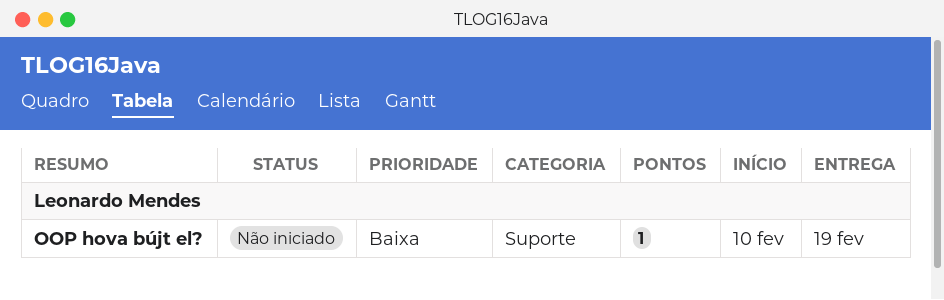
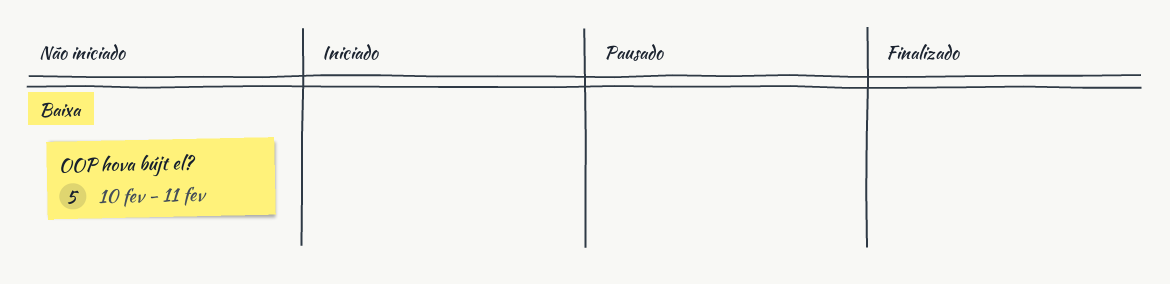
OOP hova bújt el?, estimate: 1 -> 5
OOP hova bújt el?, due: Feb 19 -> Feb 11

